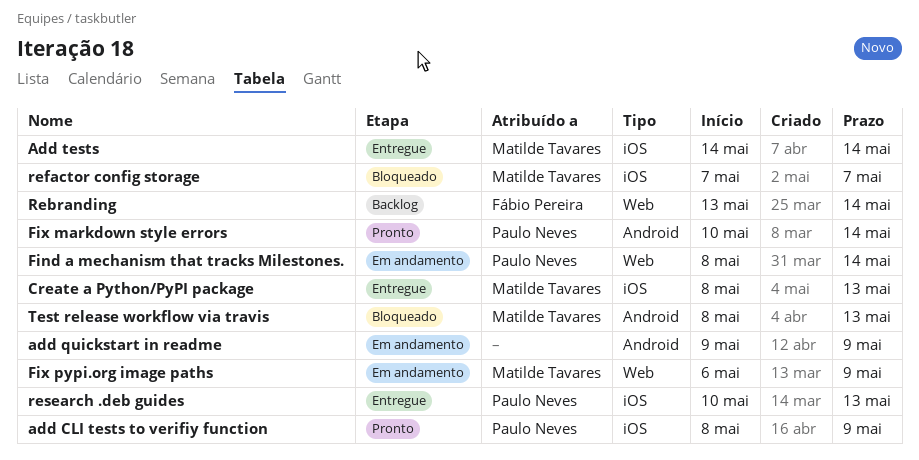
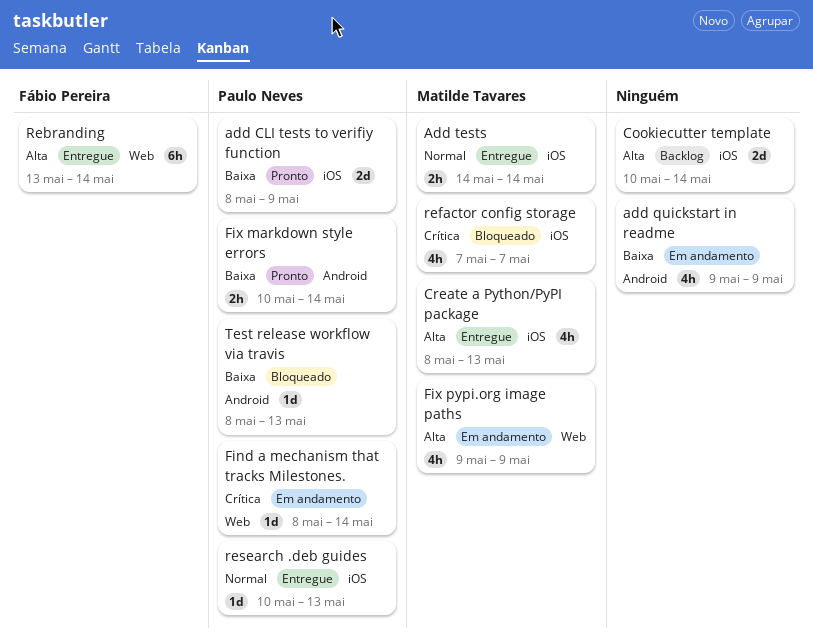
Cookiecutter template: none -> present
Fix pypi.org image paths, start: May 6 -> May 9
Rebranding, status: Backlog -> Entregue
Test release workflow via travis, owner: Matilde Tavares -> Paulo Neves

